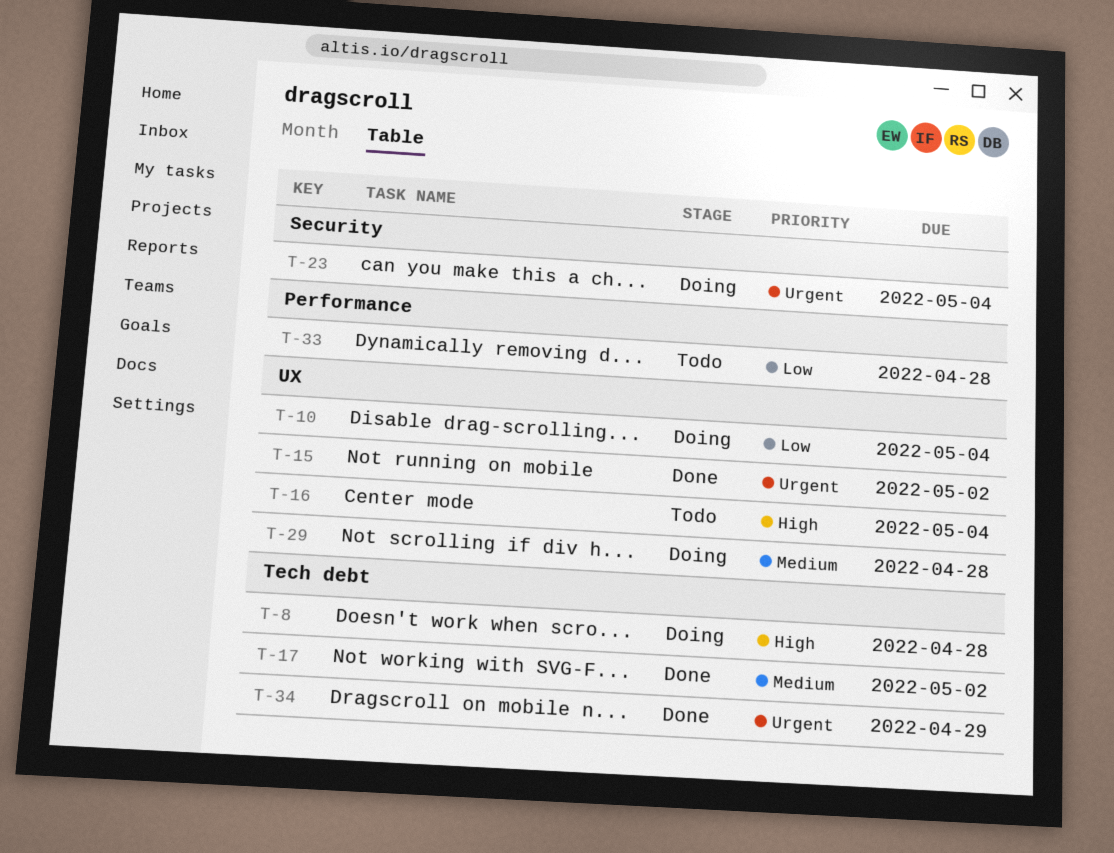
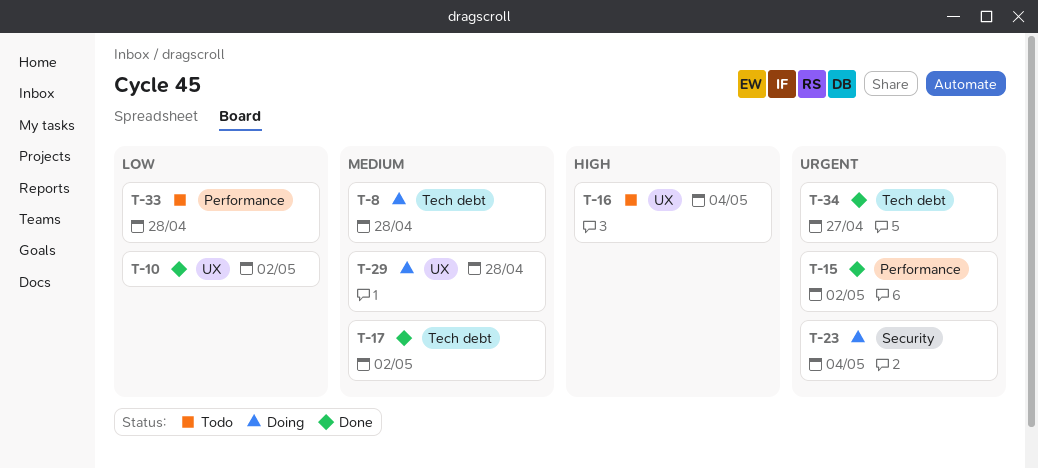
T-8, priority: High -> Medium
T-10, status: Doing -> Done
T-10, due: May 4 -> May 2
T-15, label: UX -> Performance
T-34, due: Apr 29 -> Apr 27

